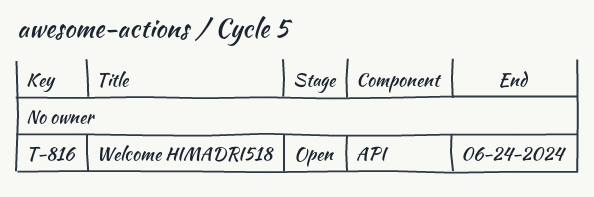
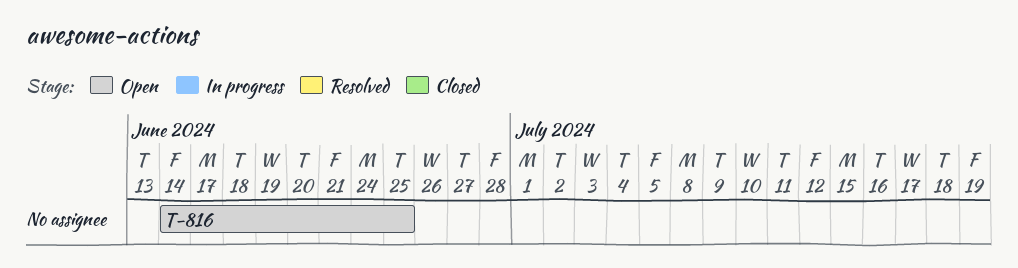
T-816, due: Jun 24 -> Jun 25

